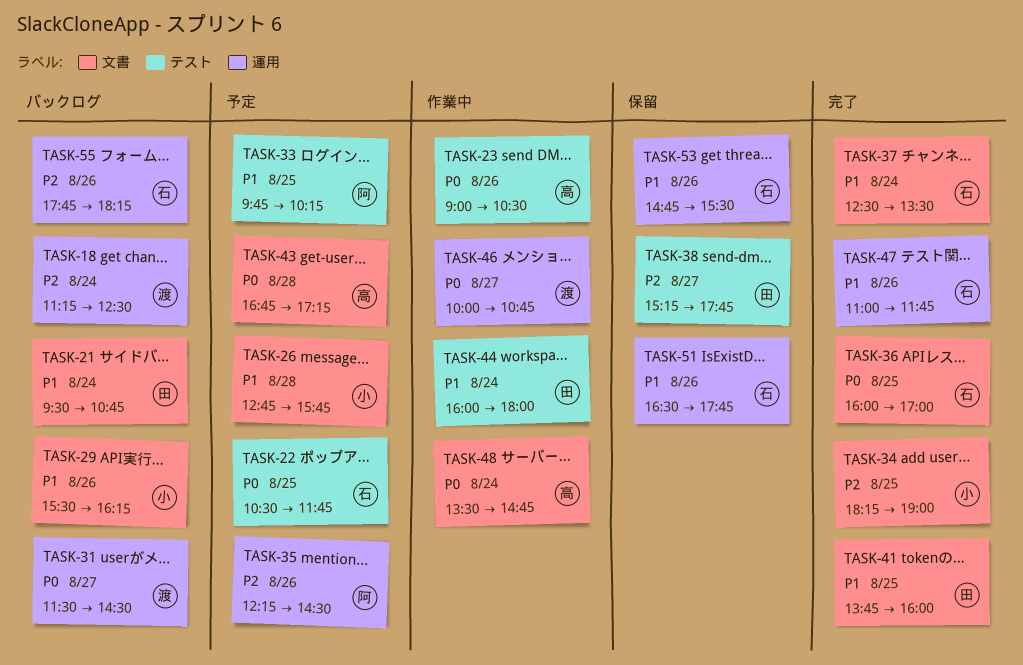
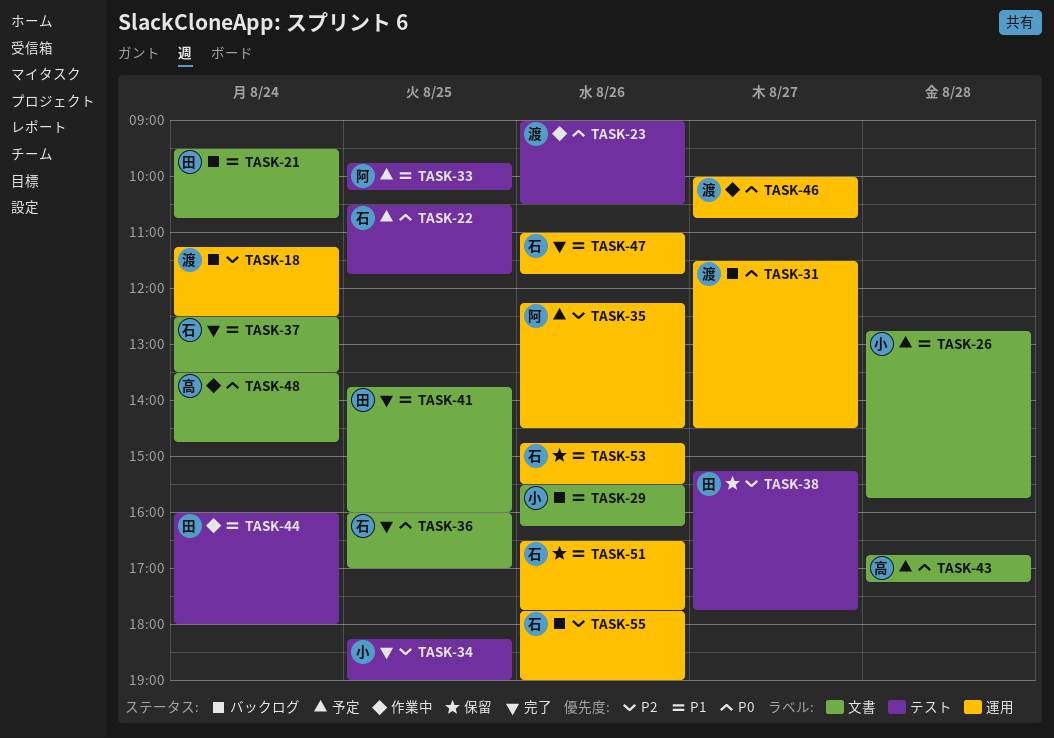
TASK-23, owner: 高 -> 渡
TASK-34, label: 文書 -> テスト
TASK-55, ends: 18:15 -> 19:00

